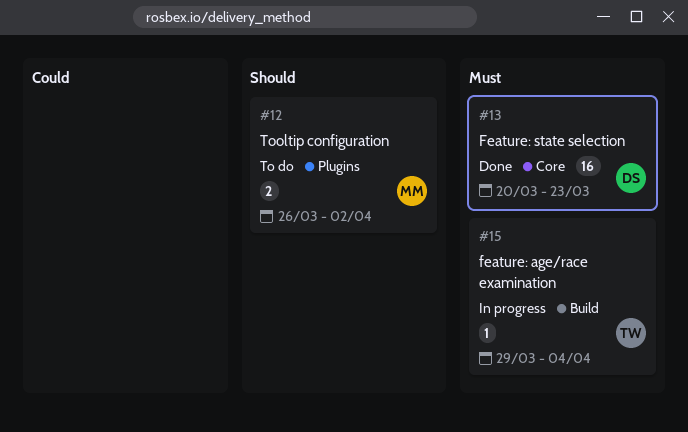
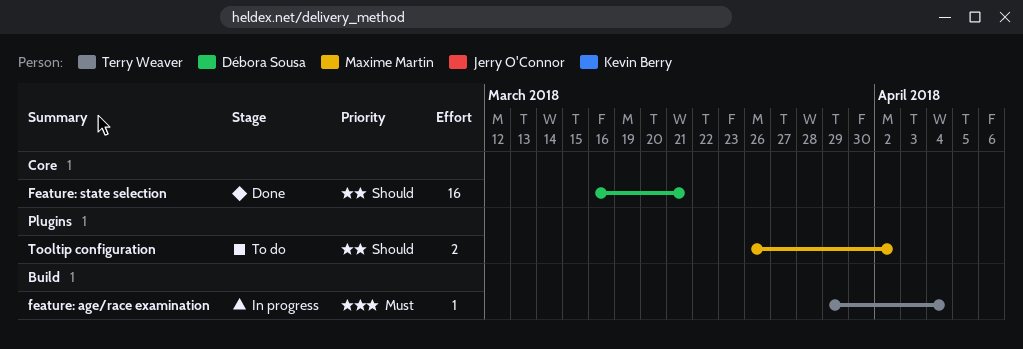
Feature: state selection, priority: Must -> Should
Feature: state selection, start: Mar 20 -> Mar 16
Feature: state selection, due: Mar 23 -> Mar 21

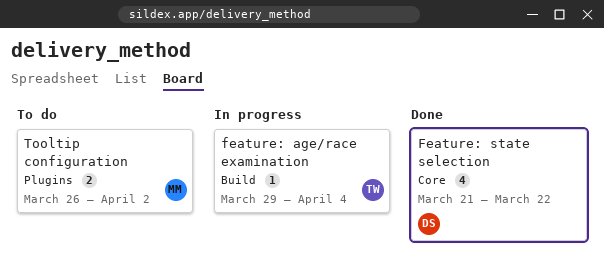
Feature: state selection, estimate: 16 -> 4
Feature: state selection, start: Mar 16 -> Mar 21
Feature: state selection, due: Mar 21 -> Mar 22

